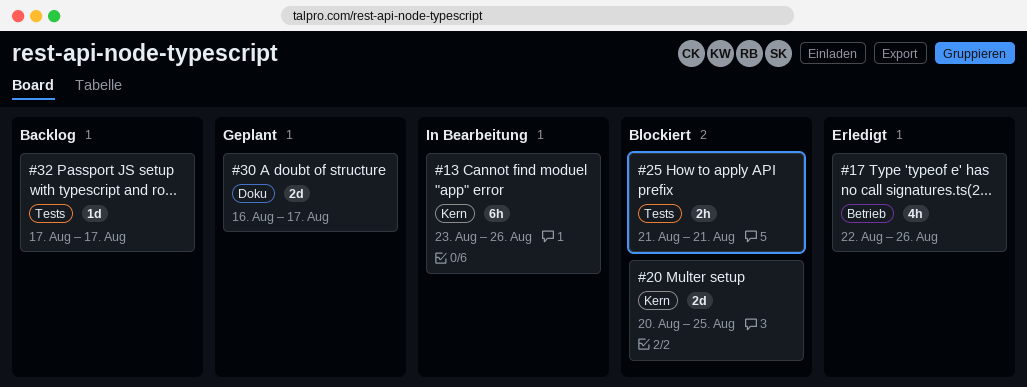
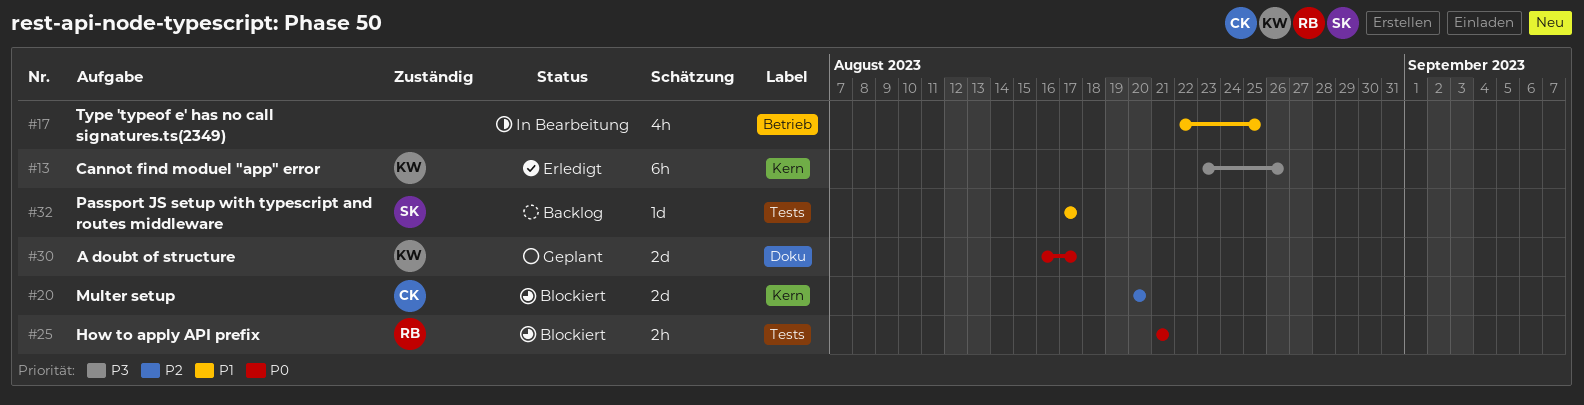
#13, status: In Bearbeitung -> Erledigt
#17, status: Erledigt -> In Bearbeitung
#17, due: Aug 26 -> Aug 25
#20, due: Aug 25 -> Aug 20

